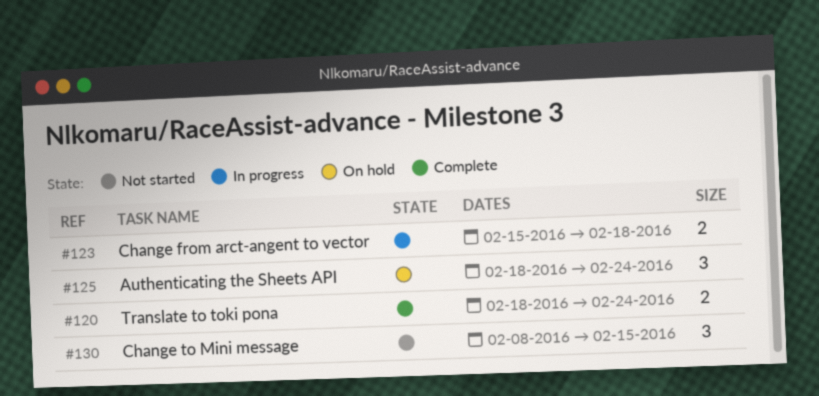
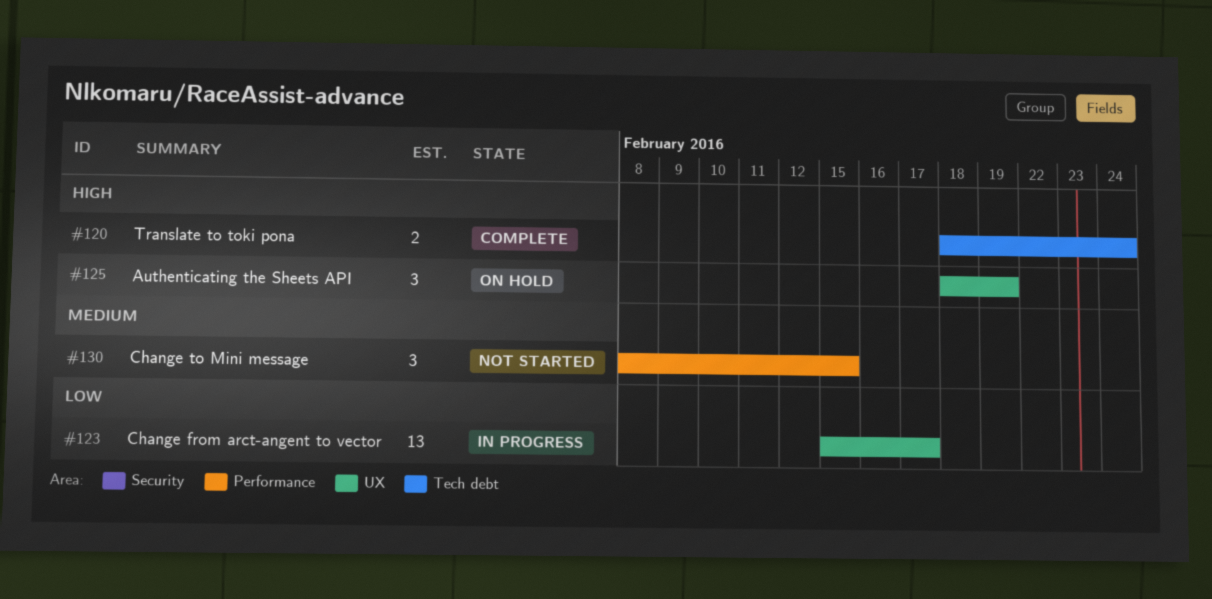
#123, estimate: 2 -> 13
#123, due: Feb 18 -> Feb 17
#125, due: Feb 24 -> Feb 19

